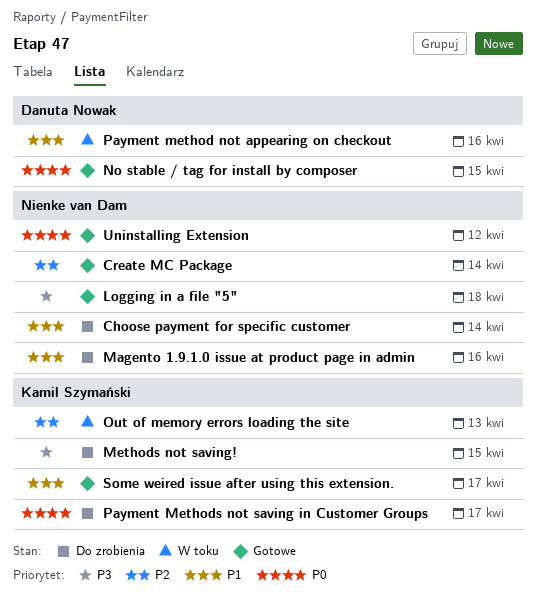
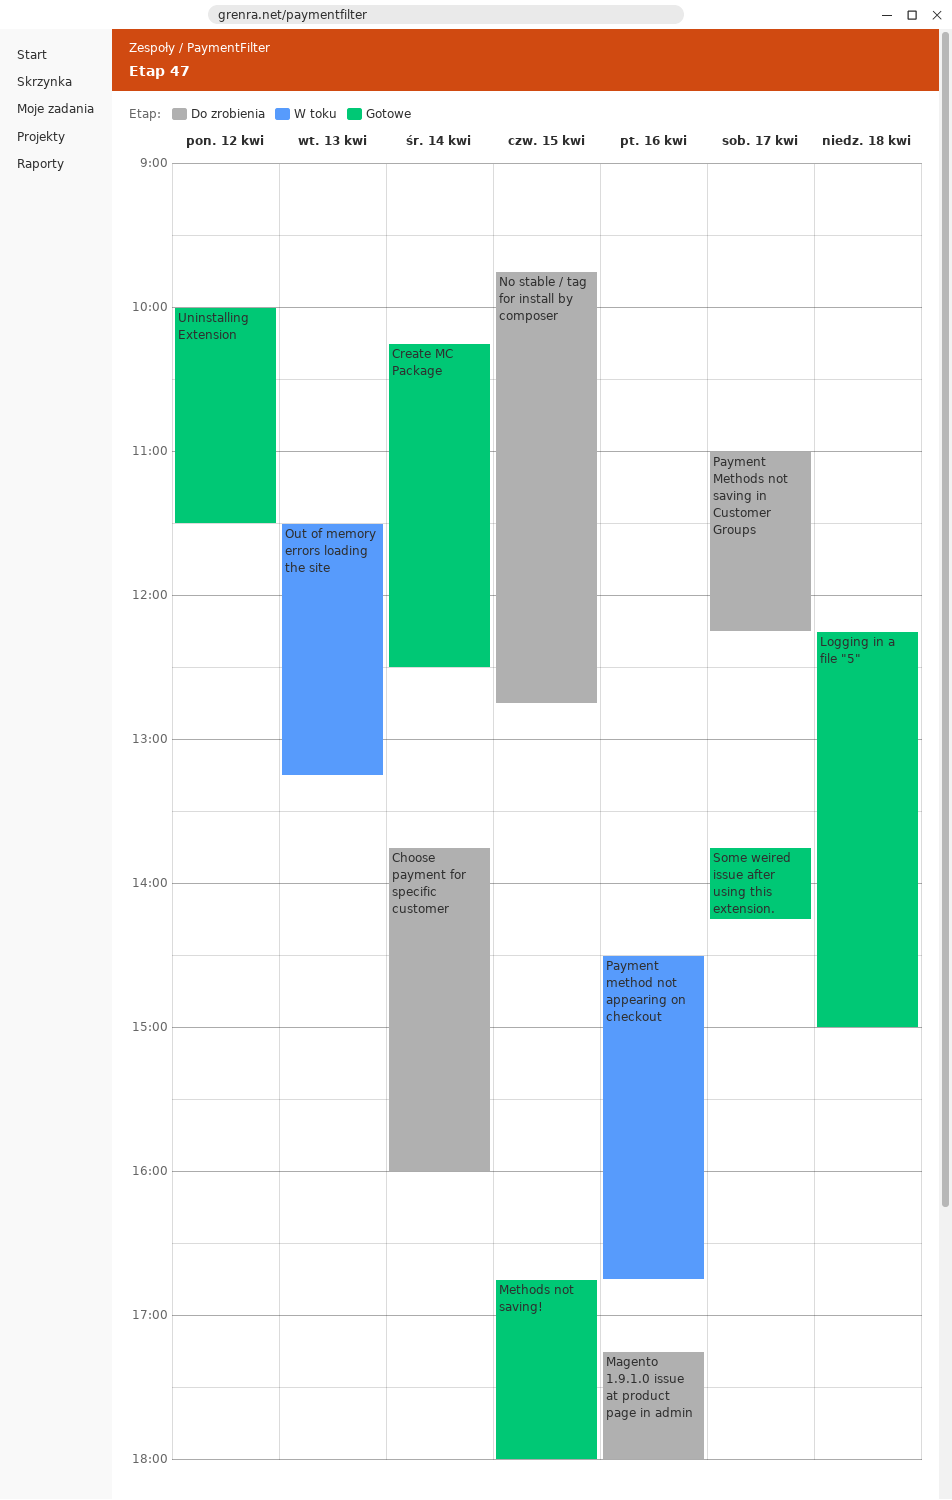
Methods not saving!, status: Do zrobienia -> Gotowe
No stable / tag for install by composer, status: Gotowe -> Do zrobienia

